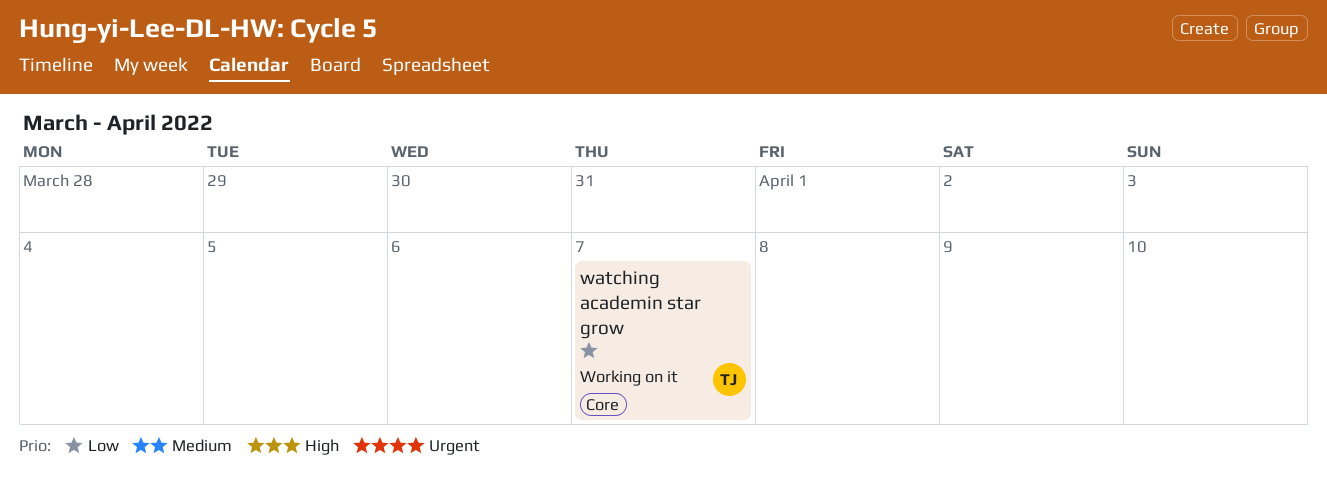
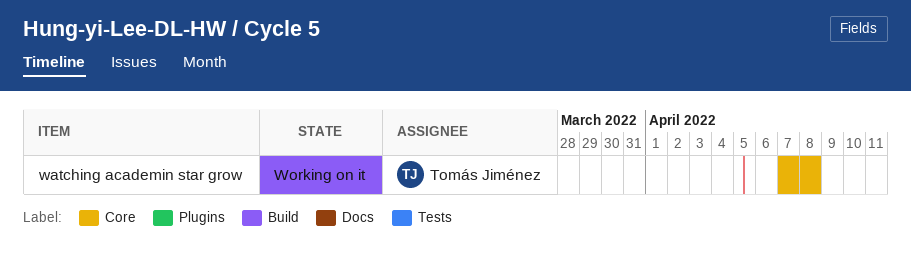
watching academin star grow, due: Apr 7 -> Apr 8

